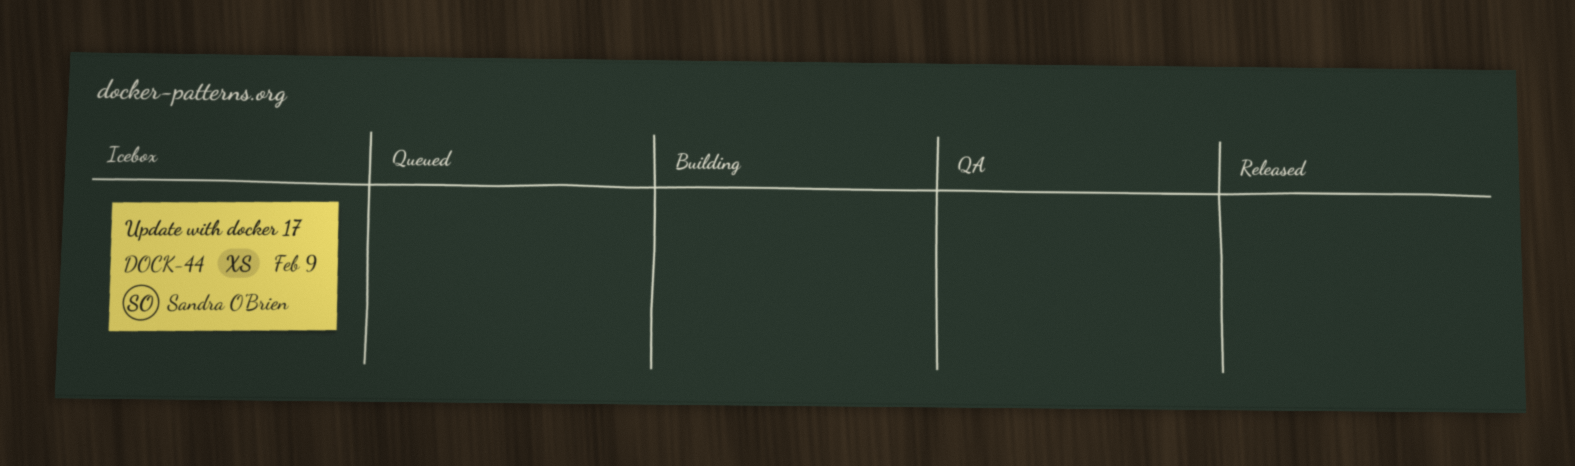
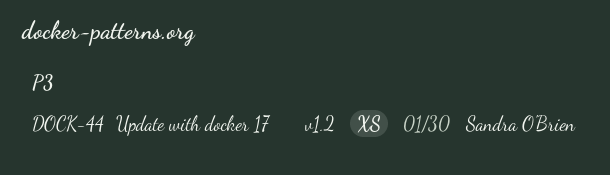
DOCK-44, due: Feb 9 -> Jan 30

